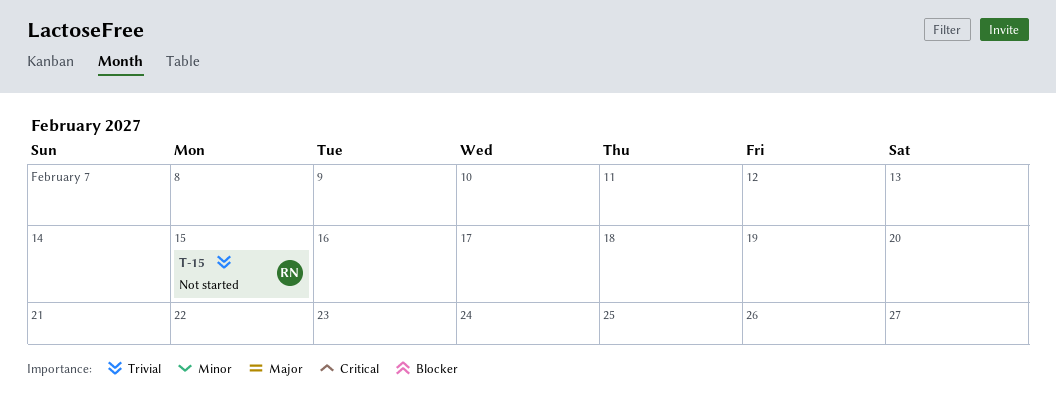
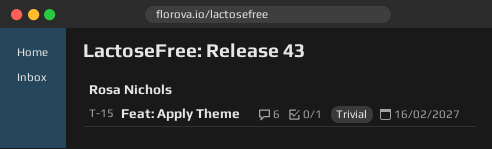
T-15, due: Feb 15 -> Feb 16

